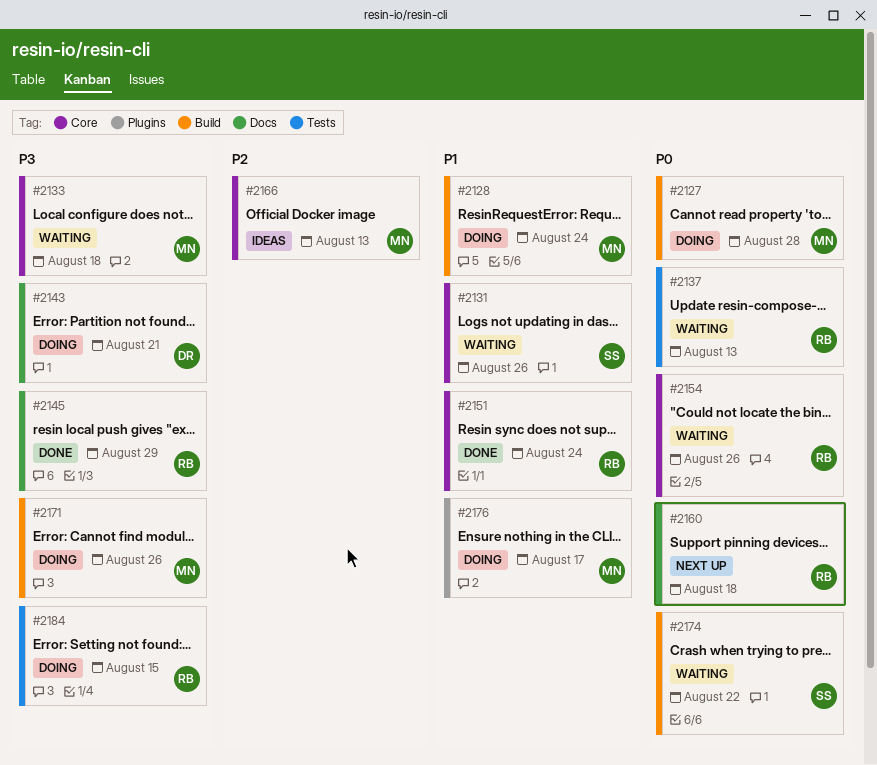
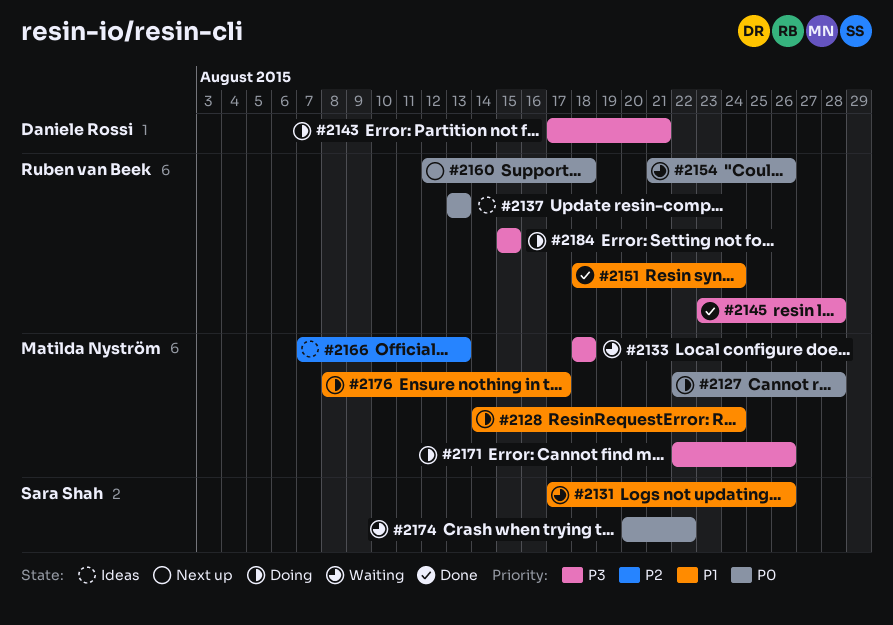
#2137, status: Waiting -> Ideas
#2145, due: Aug 29 -> Aug 28

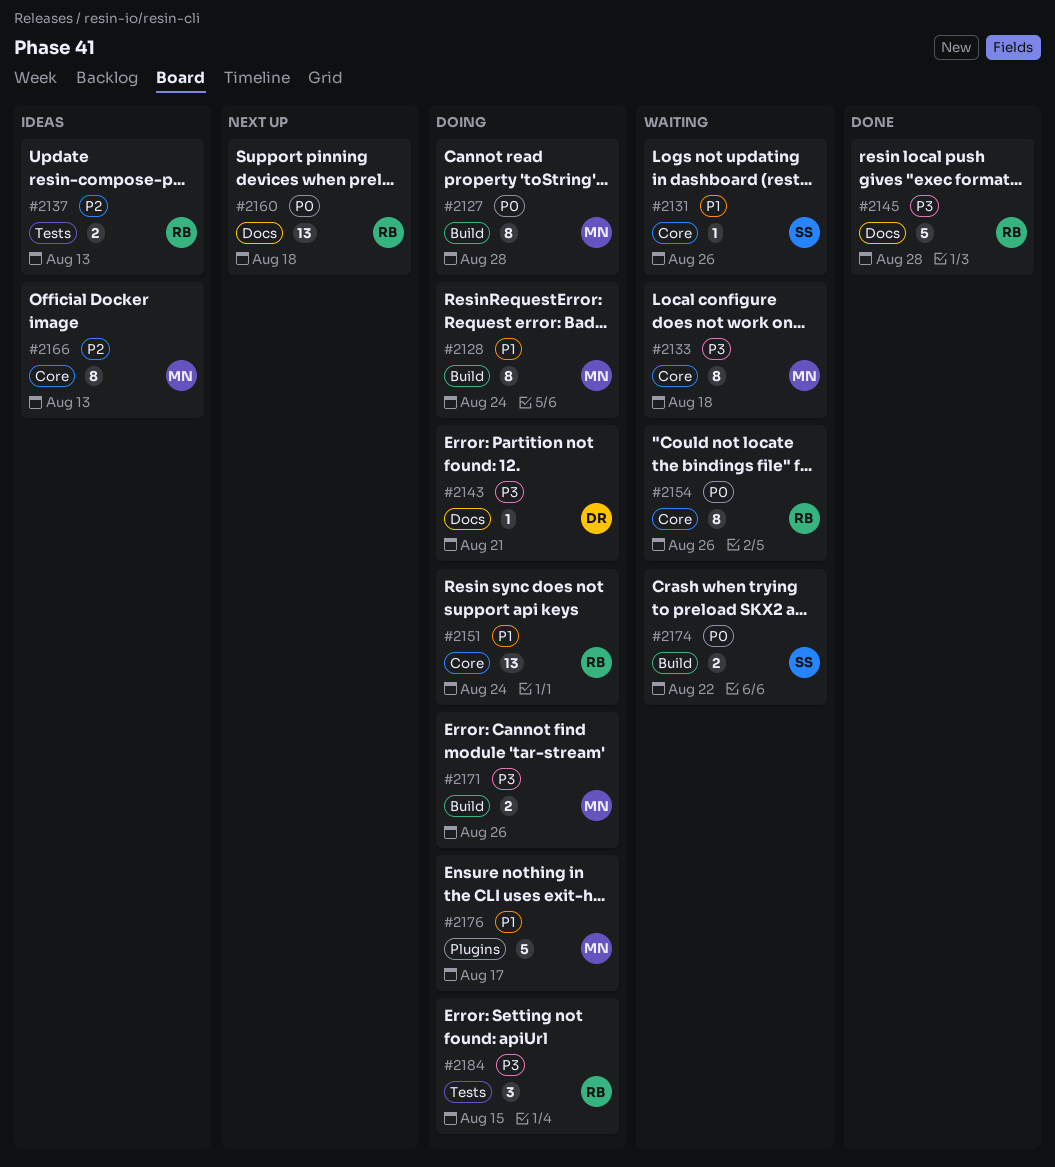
#2137, priority: P0 -> P2
#2151, status: Done -> Doing

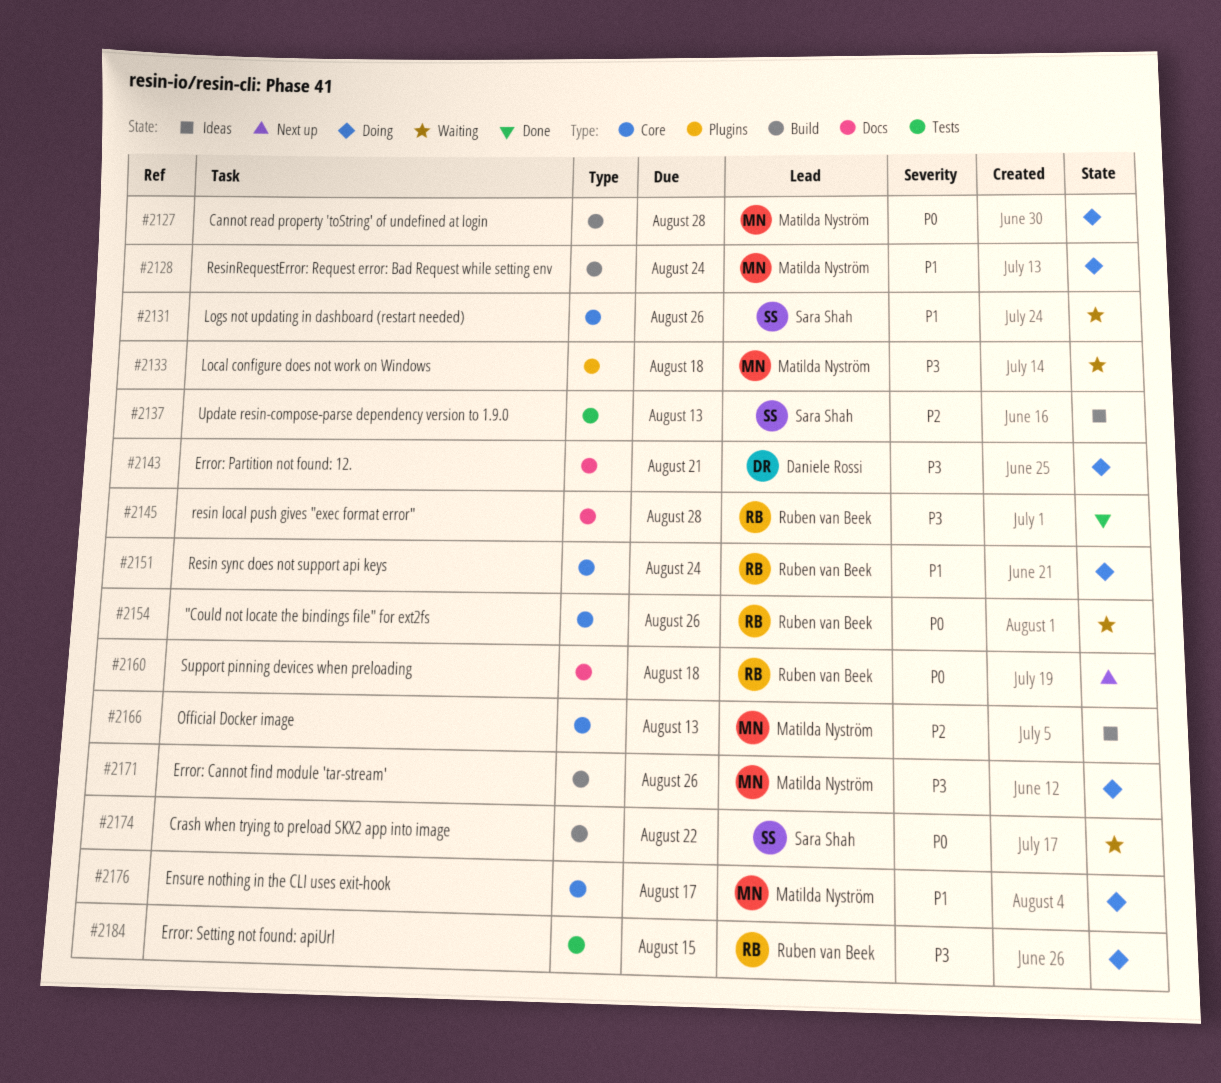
#2133, label: Core -> Plugins
#2137, owner: Ruben van Beek -> Sara Shah
#2176, label: Plugins -> Core

